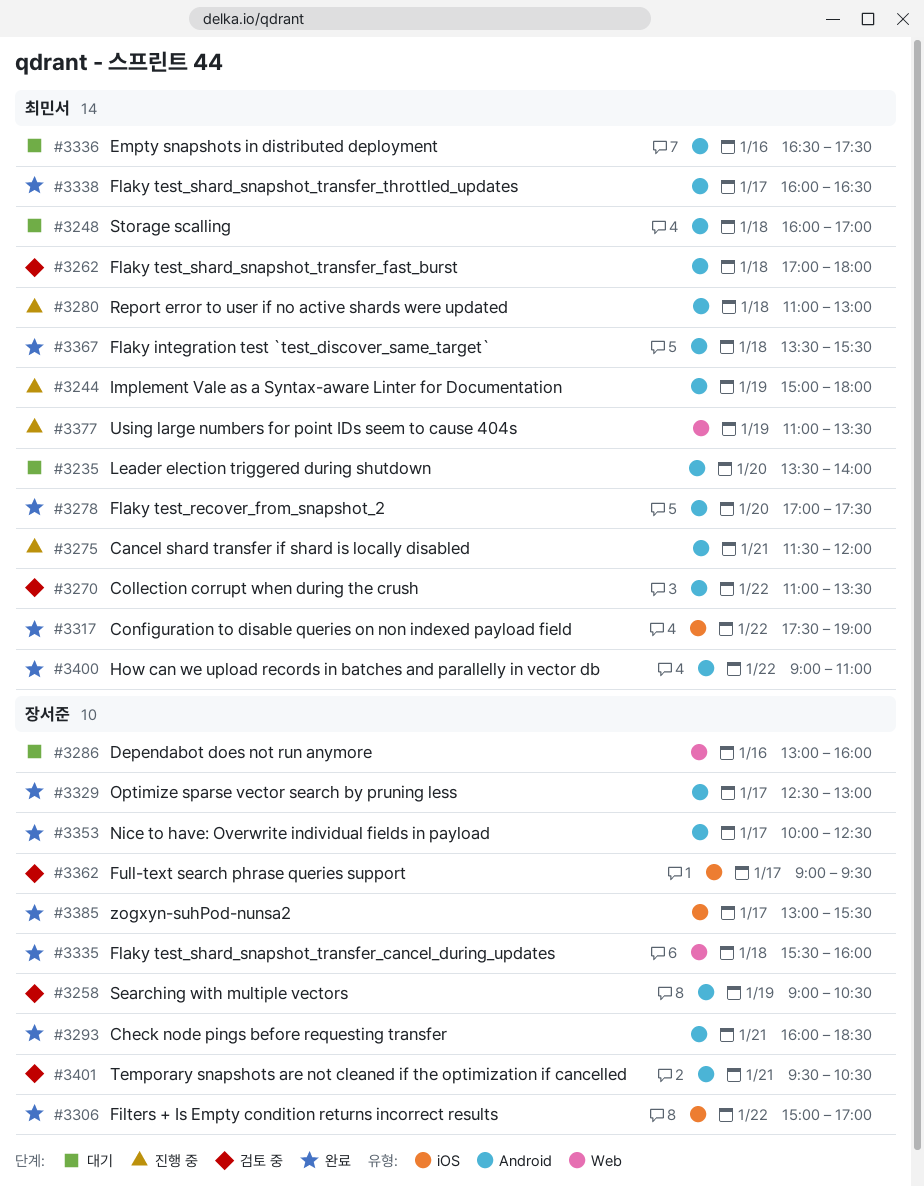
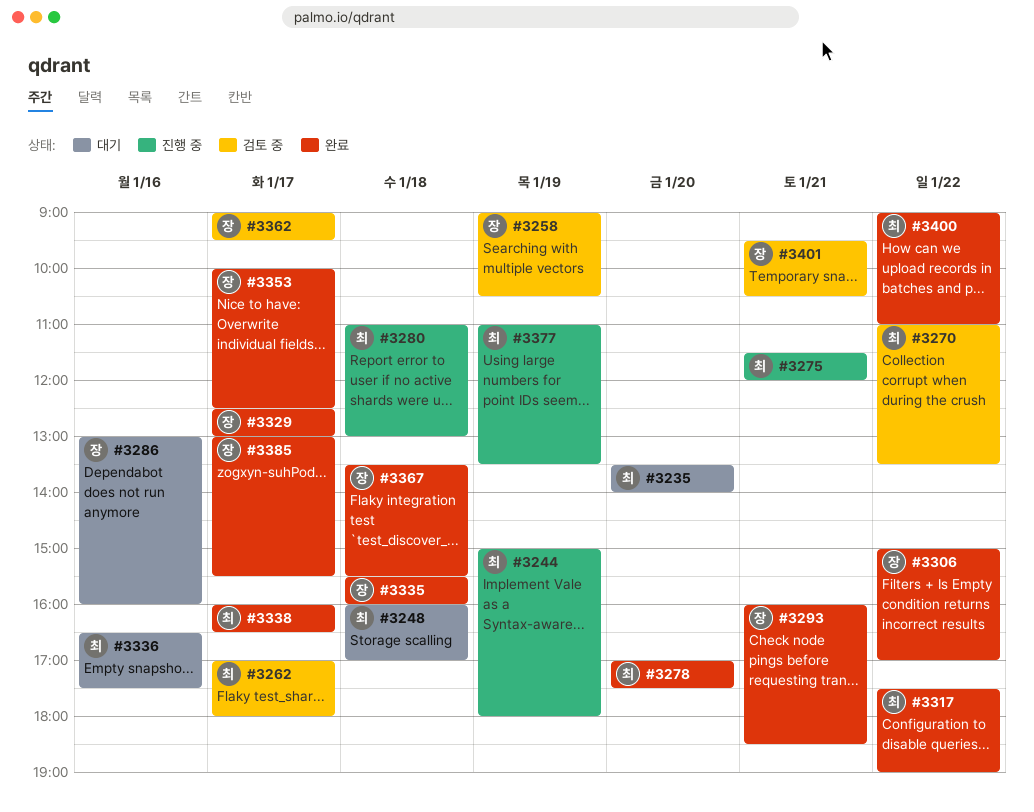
#3262, day: Jan 18 -> Jan 17
#3367, owner: 최민서 -> 장서준

